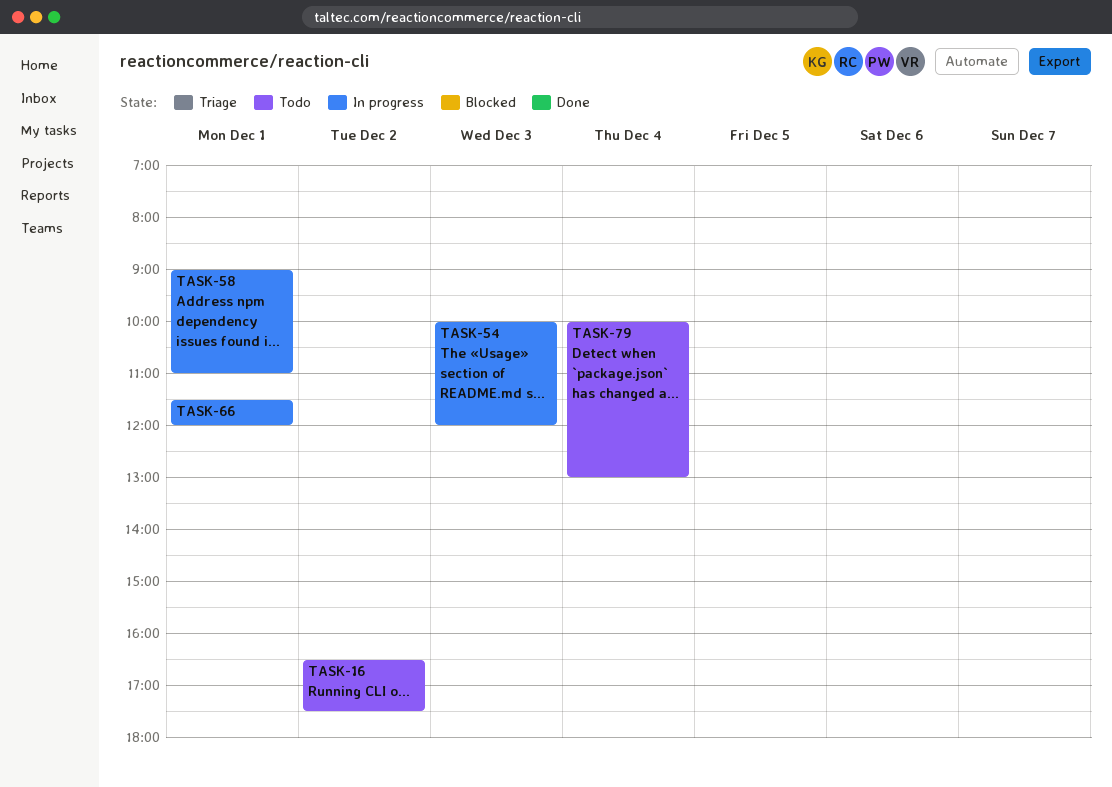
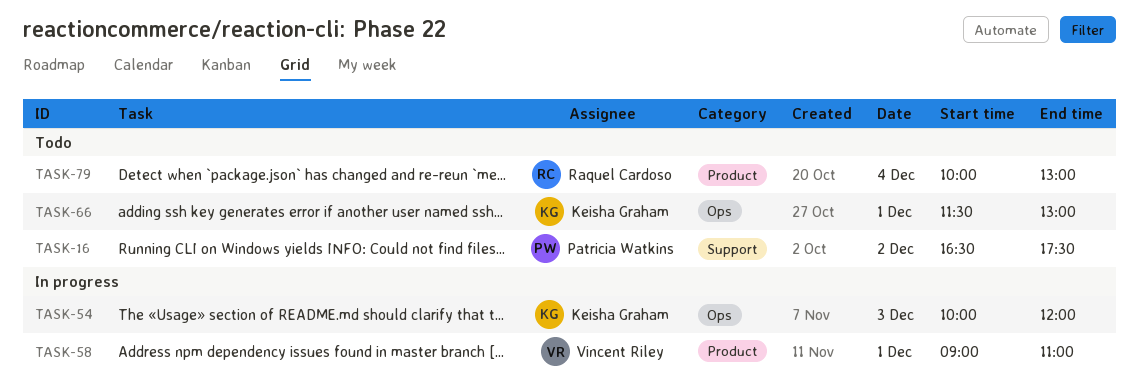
TASK-66, status: In progress -> Todo
TASK-66, ends: 12:00 -> 13:00

